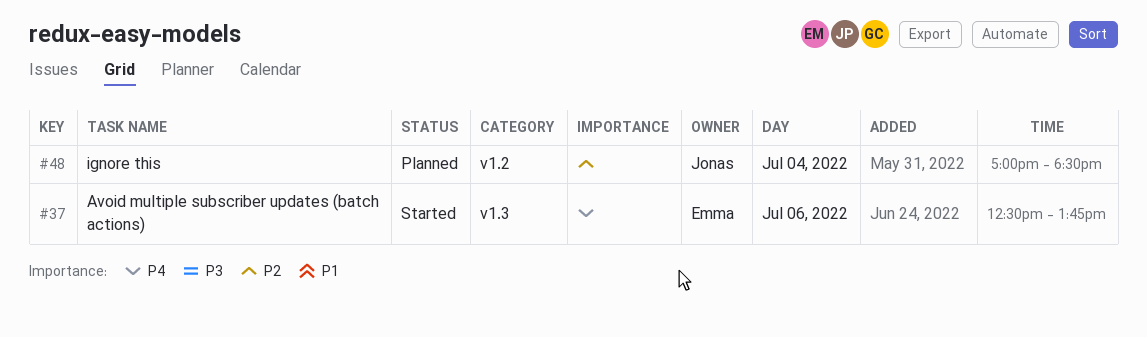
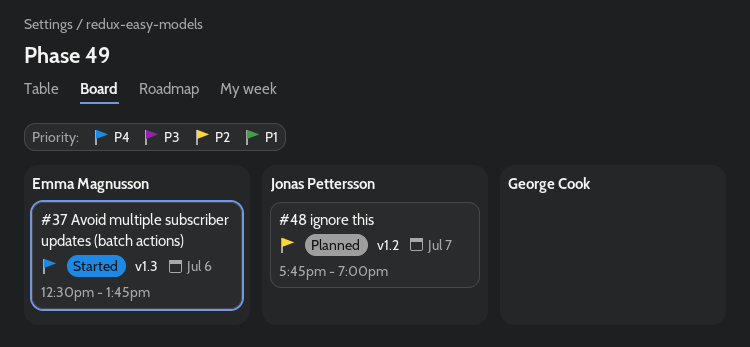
#48, day: Jul 4 -> Jul 7
#48, begins: 17:00 -> 17:45
#48, ends: 18:30 -> 19:00

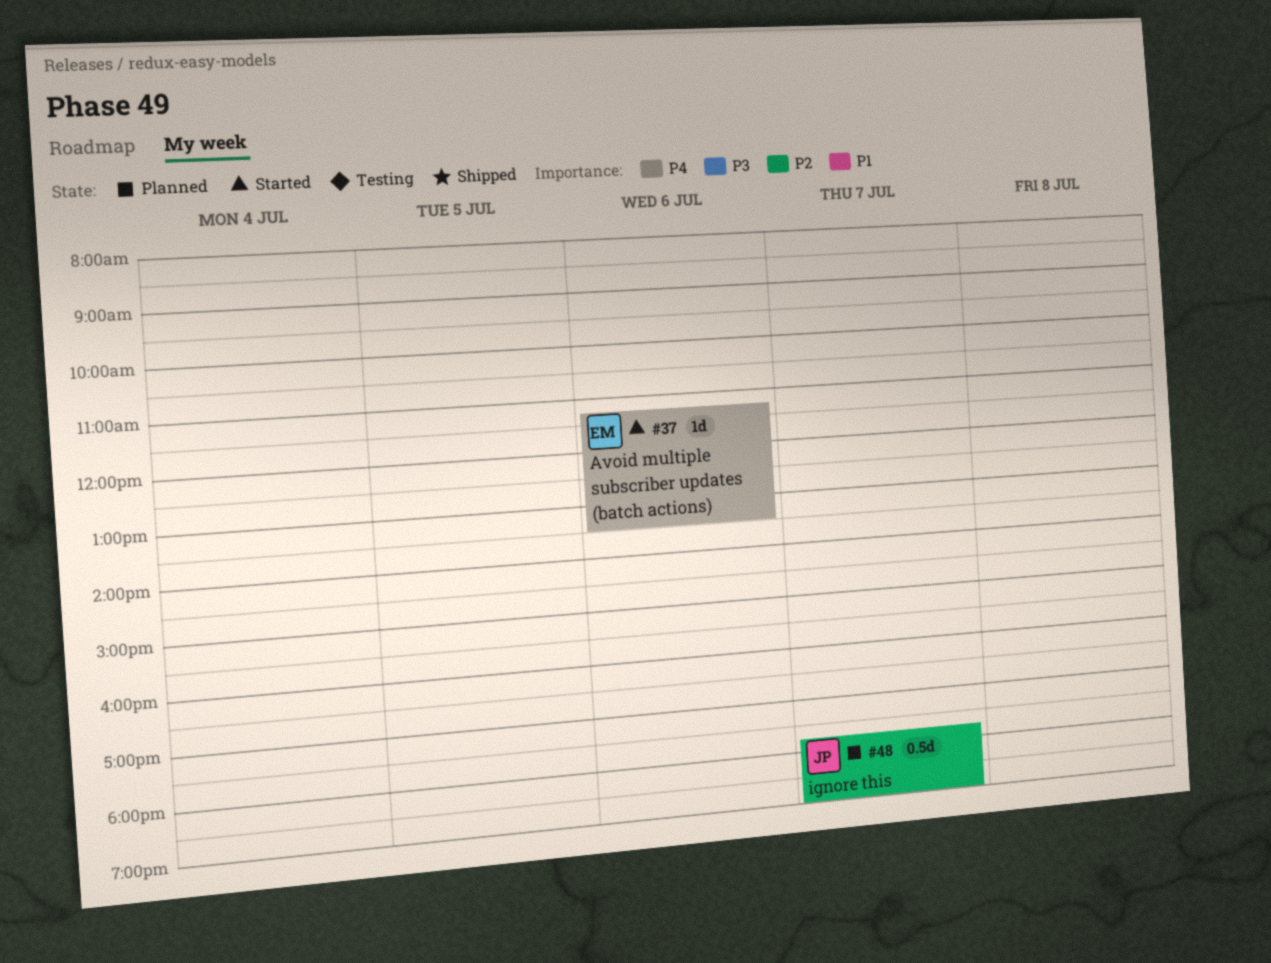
#37, begins: 12:30 -> 11:15
#37, ends: 13:45 -> 13:30

